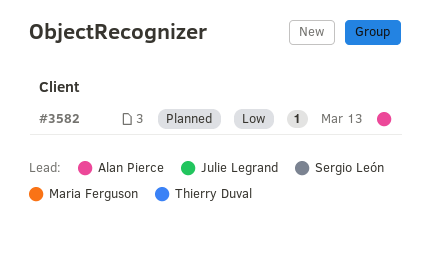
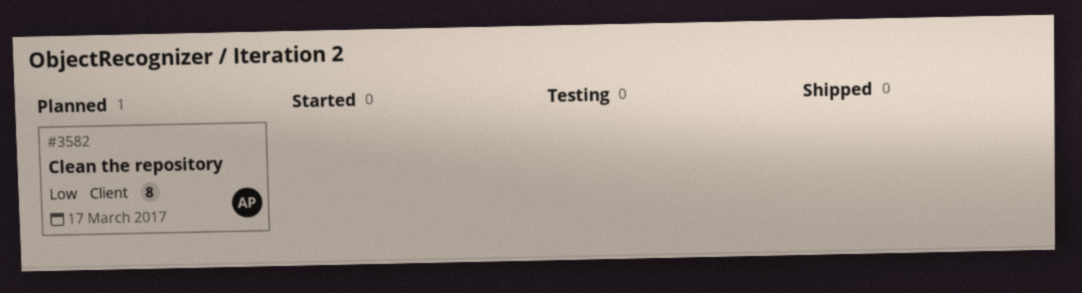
#3582, estimate: 1 -> 8
#3582, due: Mar 13 -> Mar 17

